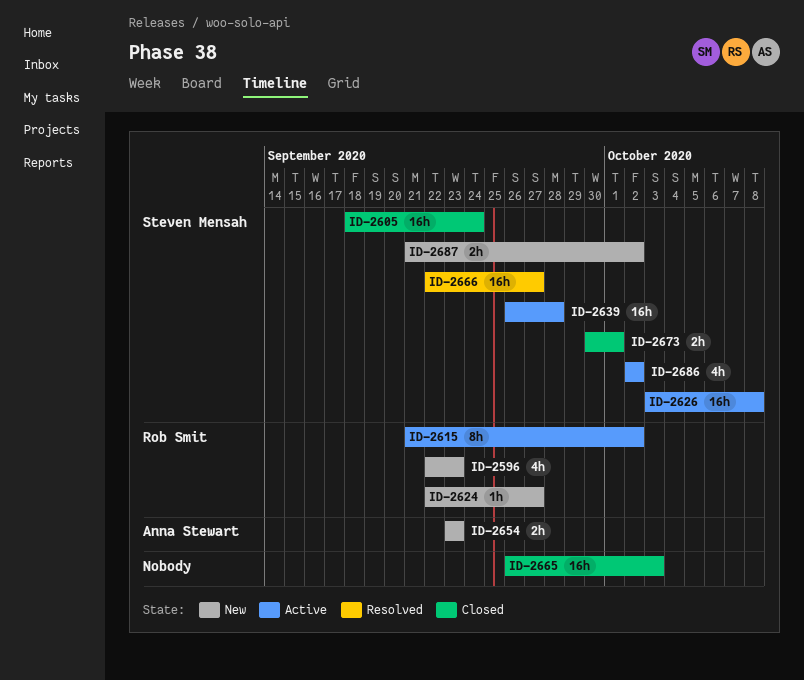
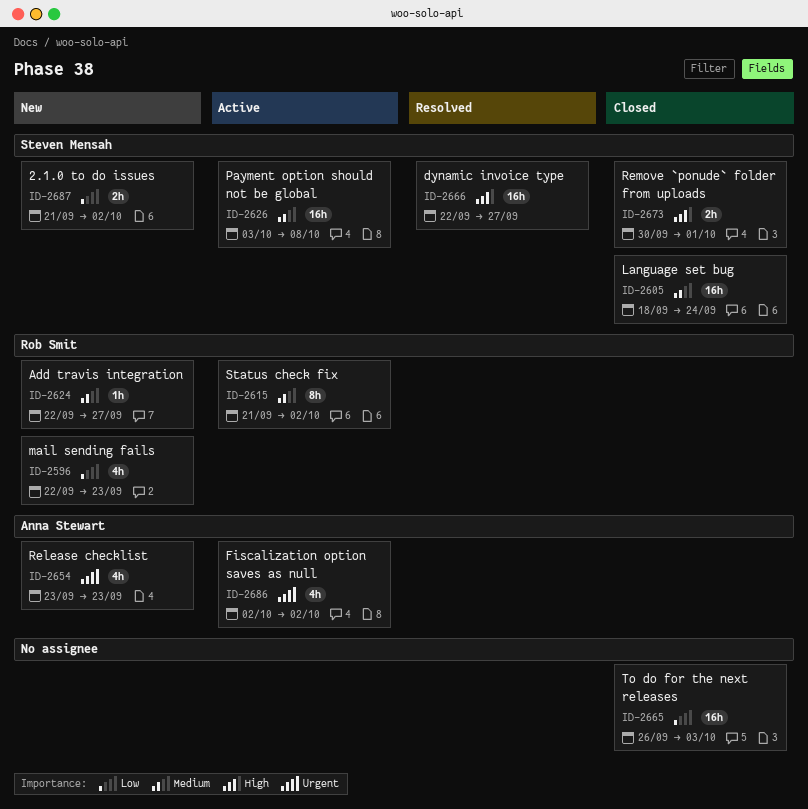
ID-2639: present -> none
ID-2654, estimate: 2h -> 4h
ID-2686, owner: Steven Mensah -> Anna Stewart

